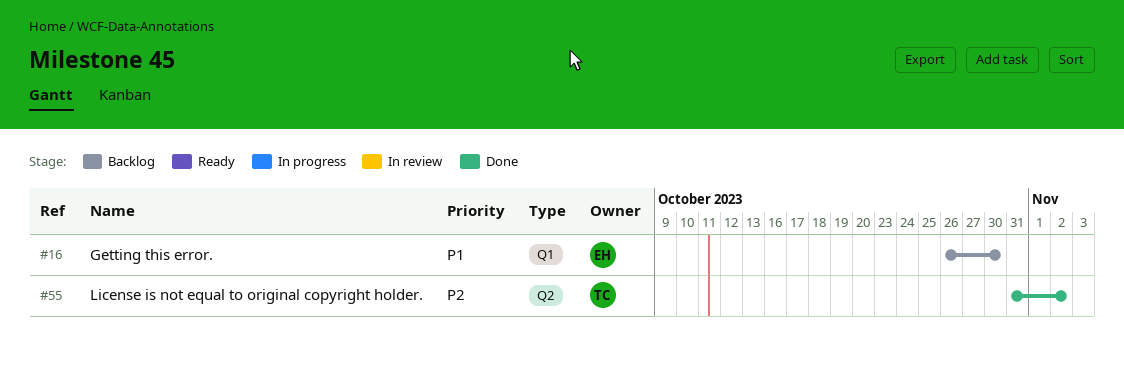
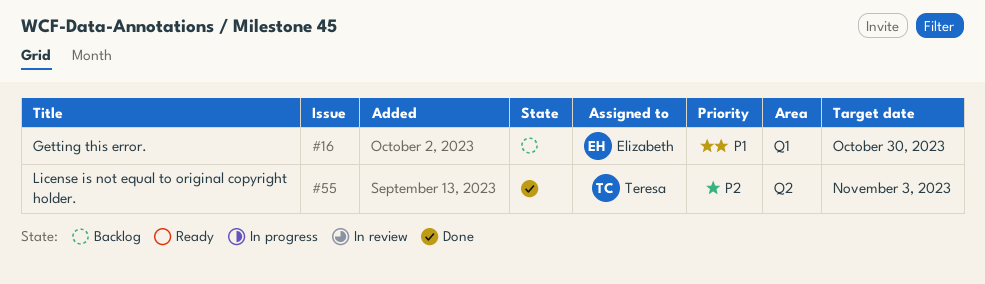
#55, due: Nov 2 -> Nov 3

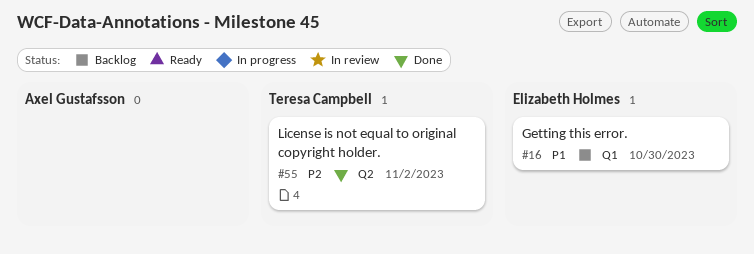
#55, due: Nov 3 -> Nov 2

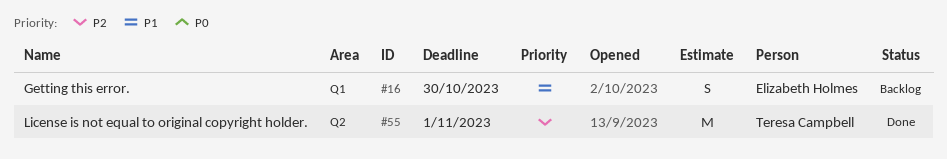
#55, due: Nov 2 -> Nov 1

